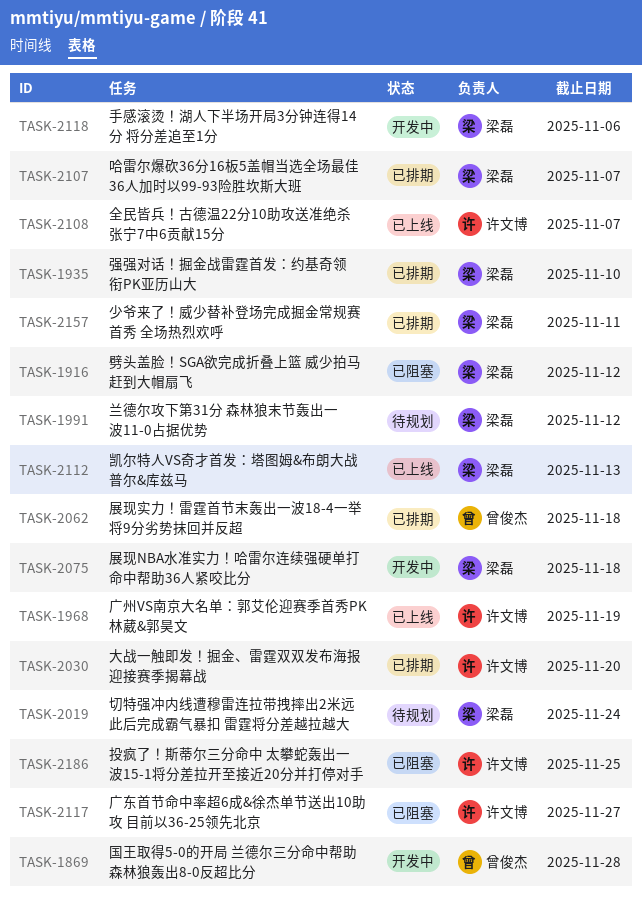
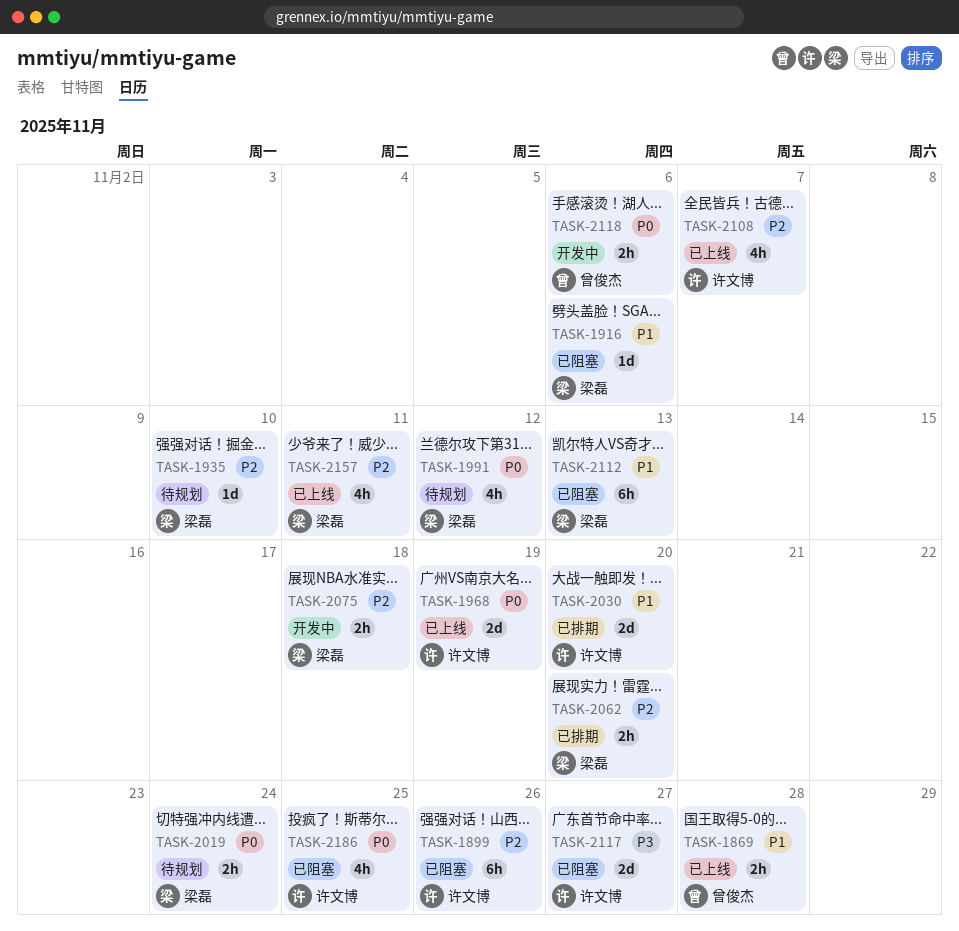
TASK-1869, status: 开发中 -> 已上线
TASK-1899: none -> present
TASK-1916, due: Nov 12 -> Nov 6
TASK-1935, status: 已排期 -> 待规划
TASK-2062, owner: 曾俊杰 -> 梁磊
TASK-2062, due: Nov 18 -> Nov 20
TASK-2107: present -> none
TASK-2112, status: 已上线 -> 已阻塞
TASK-2118, owner: 梁磊 -> 曾俊杰
TASK-2157, status: 已排期 -> 已上线

